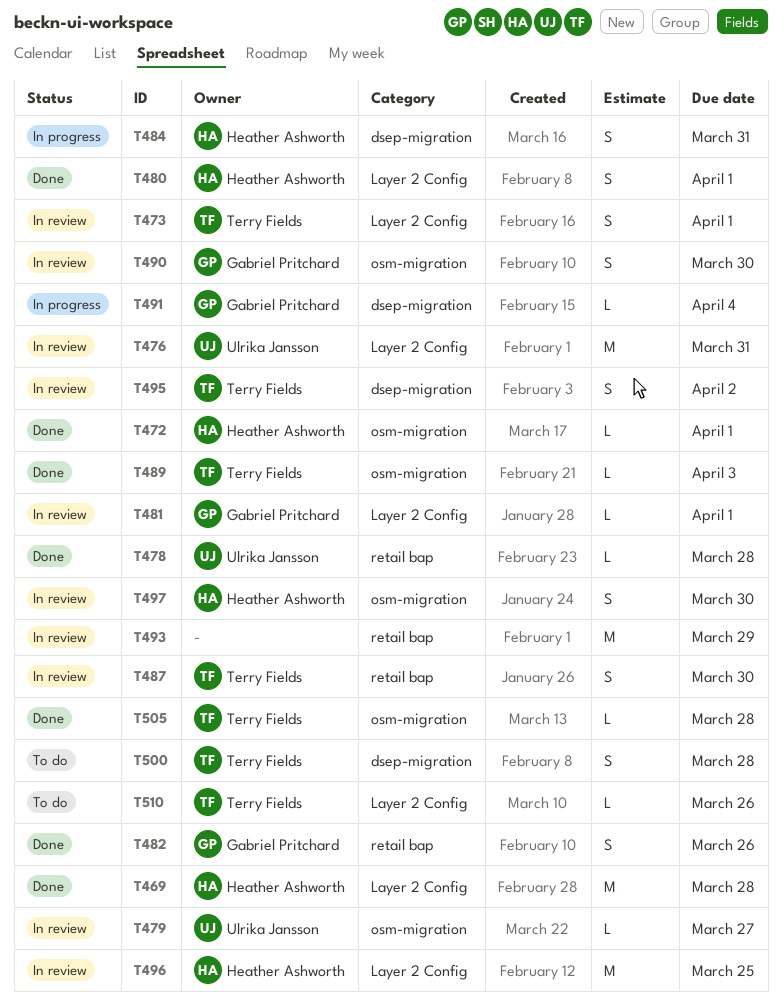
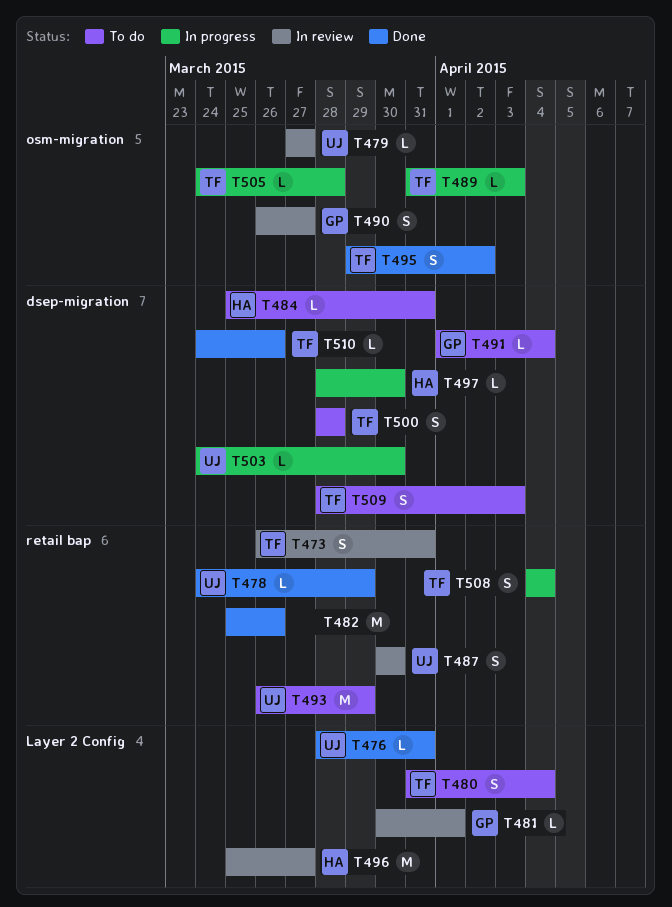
T469: present -> none
T472: present -> none
T473, label: Layer 2 Config -> retail bap
T473, due: Apr 1 -> Mar 31
T476, status: In review -> Done
T476, estimate: M -> L
T478, due: Mar 28 -> Mar 29
T480, status: Done -> To do
T480, owner: Heather Ashworth -> Terry Fields
T480, due: Apr 1 -> Apr 4
T482, owner: Gabriel Pritchard -> none
T482, estimate: S -> M
T484, status: In progress -> To do
T484, estimate: S -> L
T487, owner: Terry Fields -> Ulrika Jansson
T489, status: Done -> In progress
T490, due: Mar 30 -> Mar 27
T491, status: In progress -> To do
T493, status: In review -> To do
T493, owner: none -> Ulrika Jansson
T495, status: In review -> Done
T495, label: dsep-migration -> osm-migration
T496, due: Mar 25 -> Mar 27
T497, status: In review -> In progress
T497, label: osm-migration -> dsep-migration
T497, estimate: S -> L
T503: none -> present
T505, status: Done -> In progress
T508: none -> present
T509: none -> present
T510, status: To do -> Done
T510, label: Layer 2 Config -> dsep-migration

